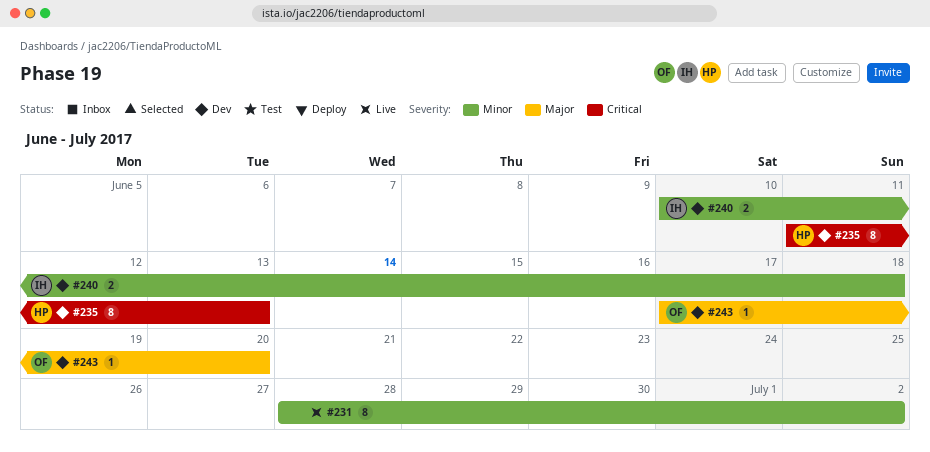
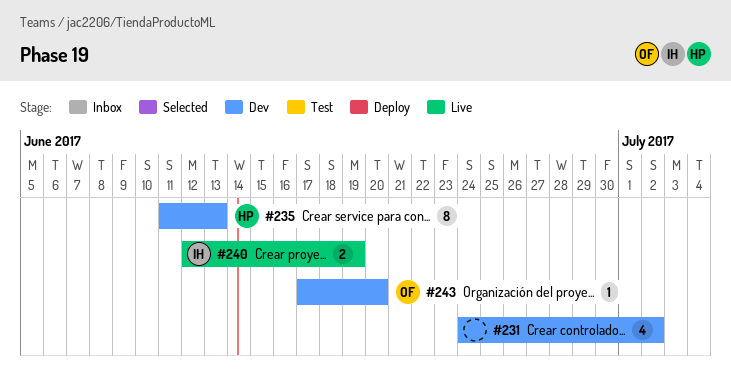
#231, status: Live -> Dev
#231, estimate: 8 -> 4
#231, start: Jun 28 -> Jun 24
#240, status: Dev -> Live
#240, start: Jun 10 -> Jun 12
#240, due: Jun 18 -> Jun 19

